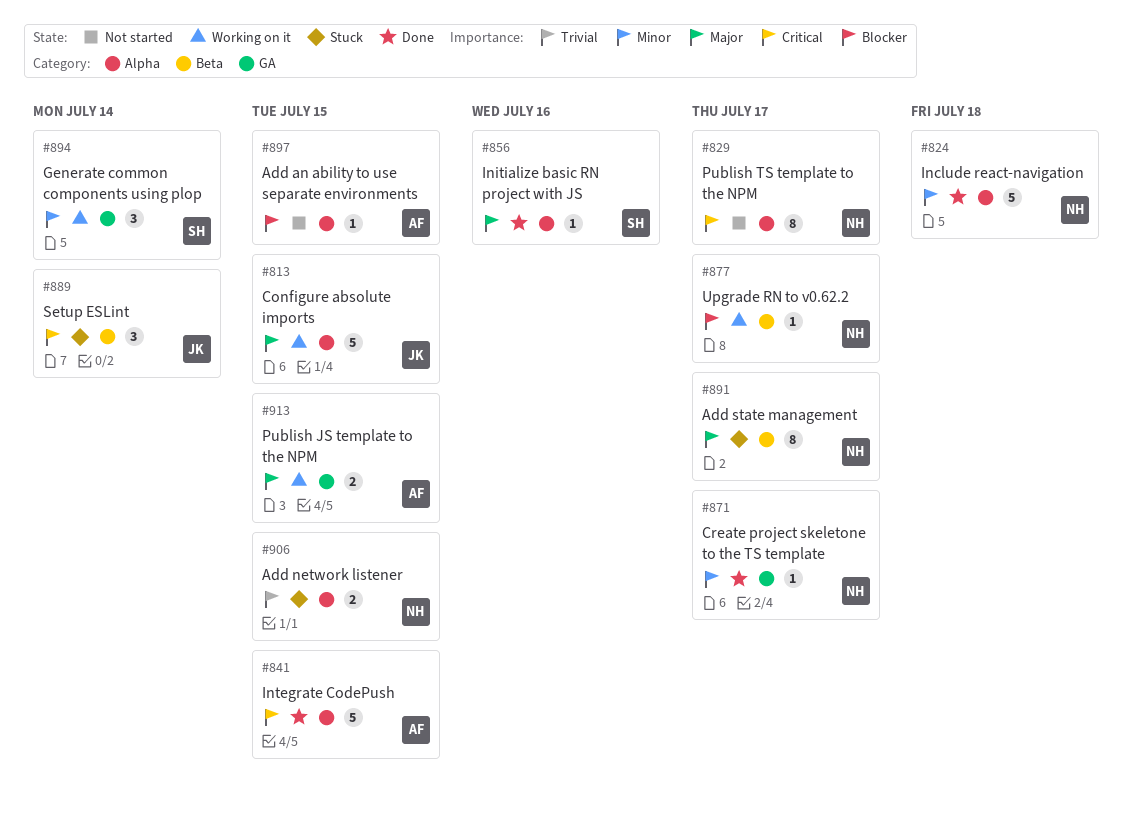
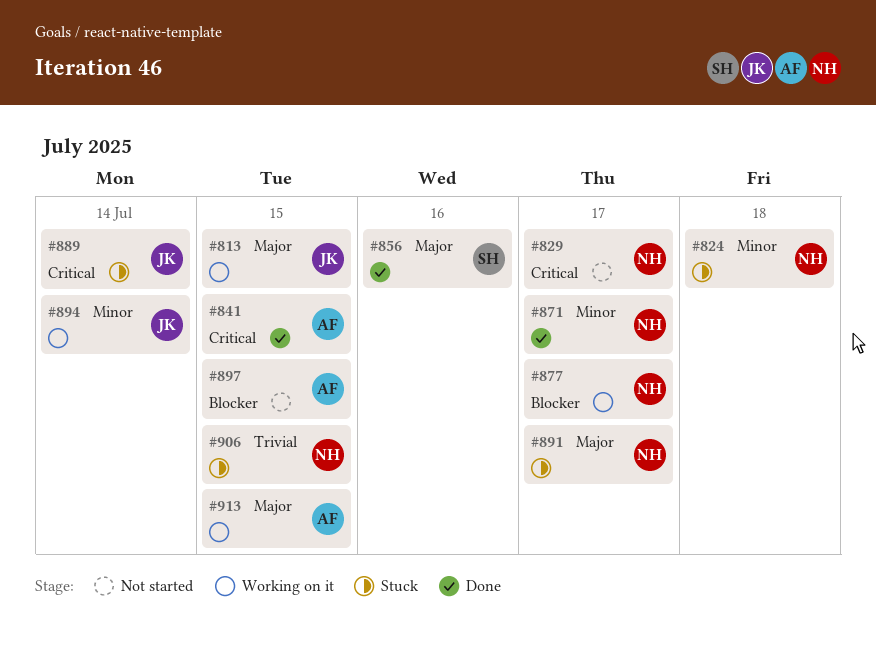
#824, status: Done -> Stuck
#894, owner: SH -> JK

